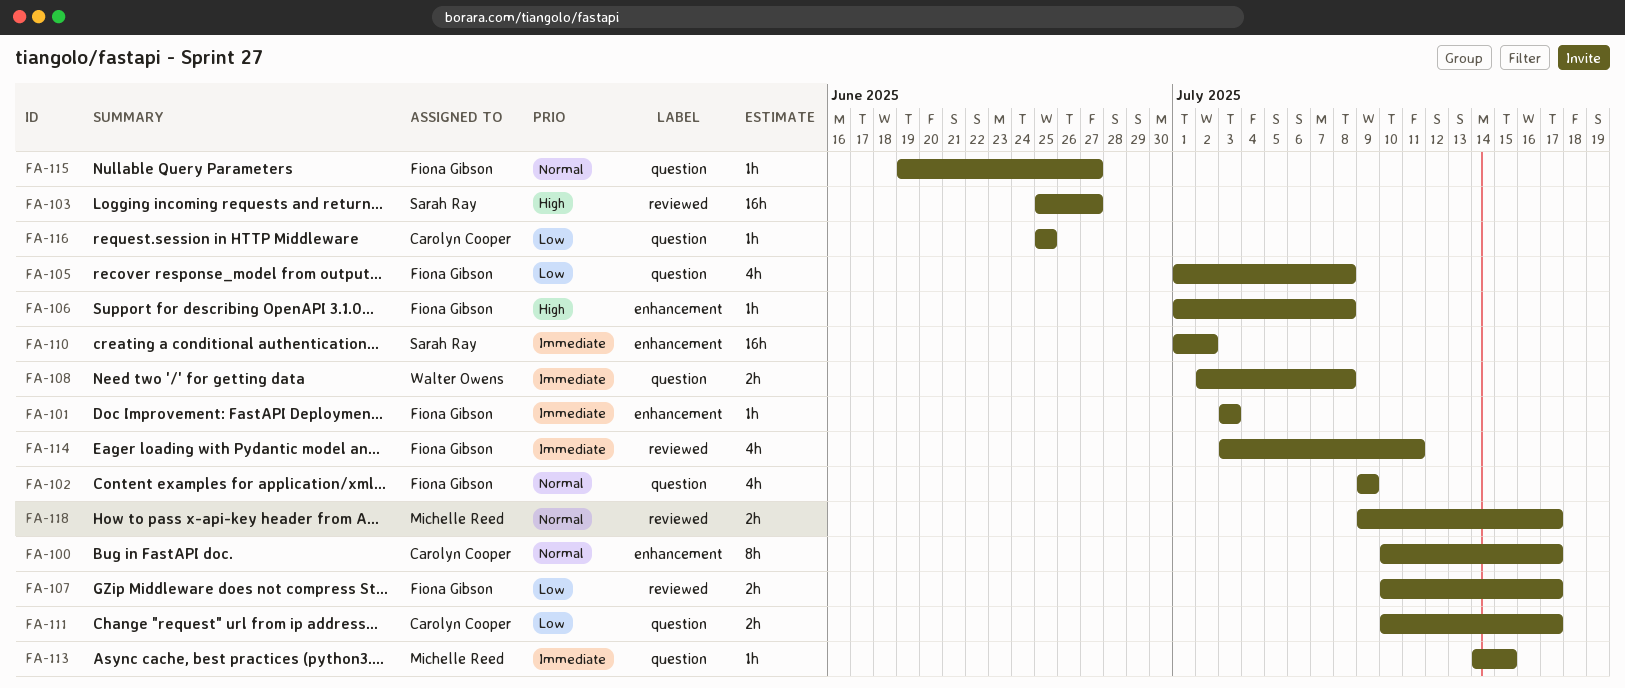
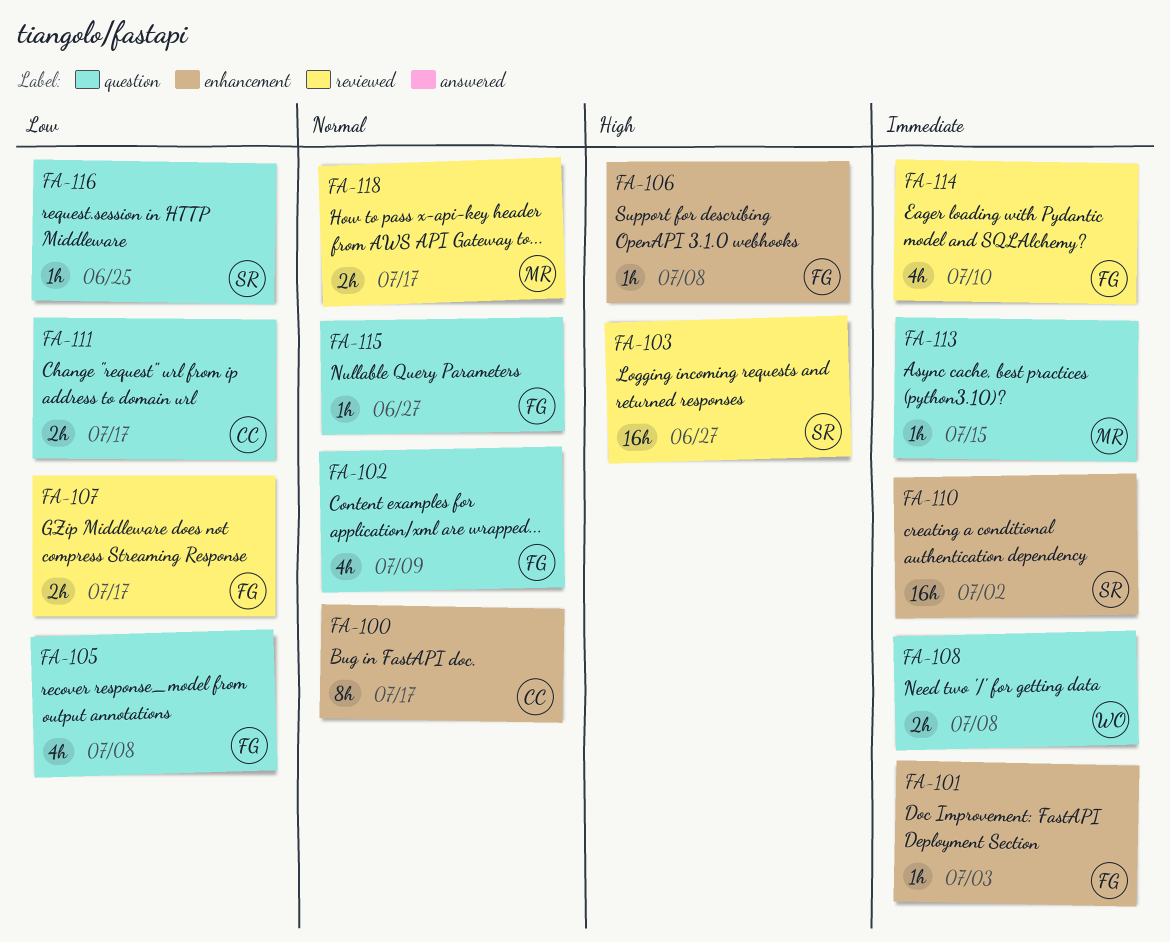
FA-114, due: Jul 11 -> Jul 10
FA-116, owner: Carolyn Cooper -> Sarah Ray

